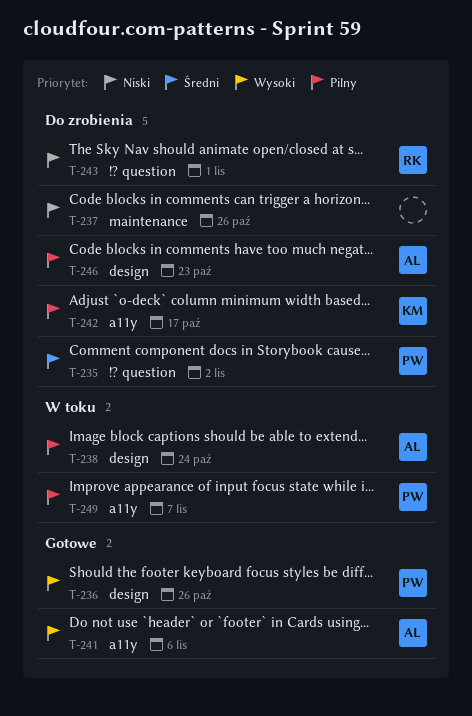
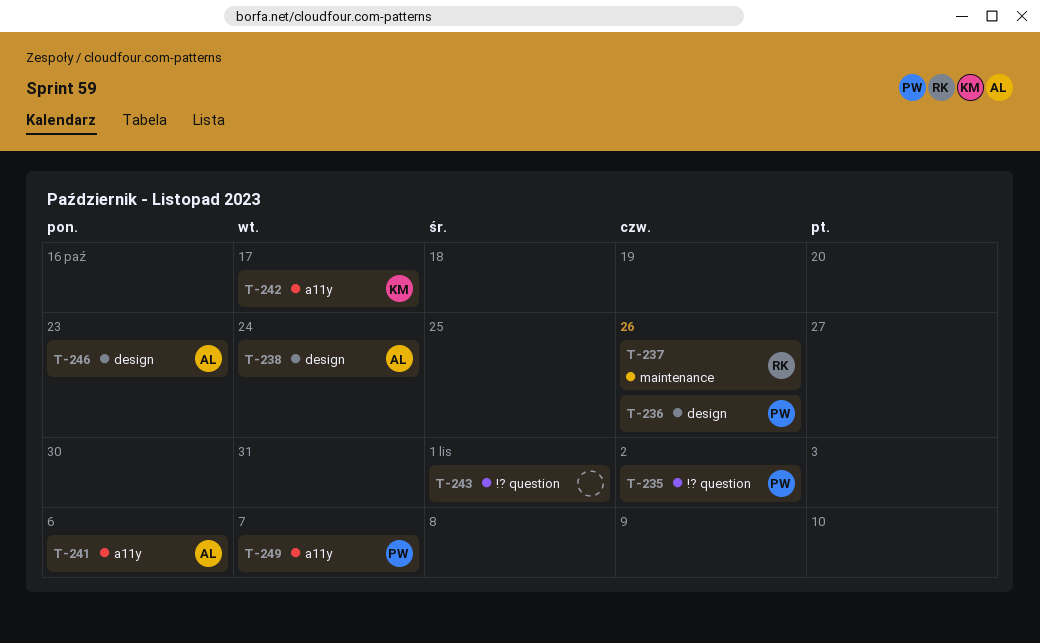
T-237, owner: none -> RK
T-243, owner: RK -> none

